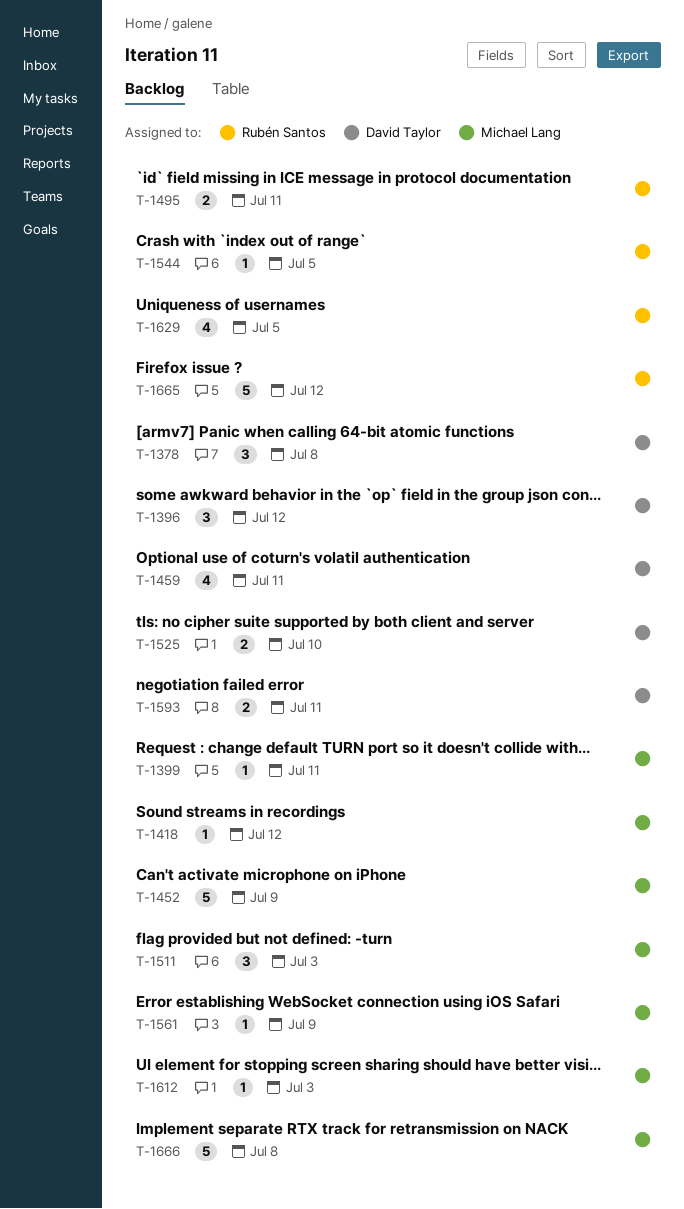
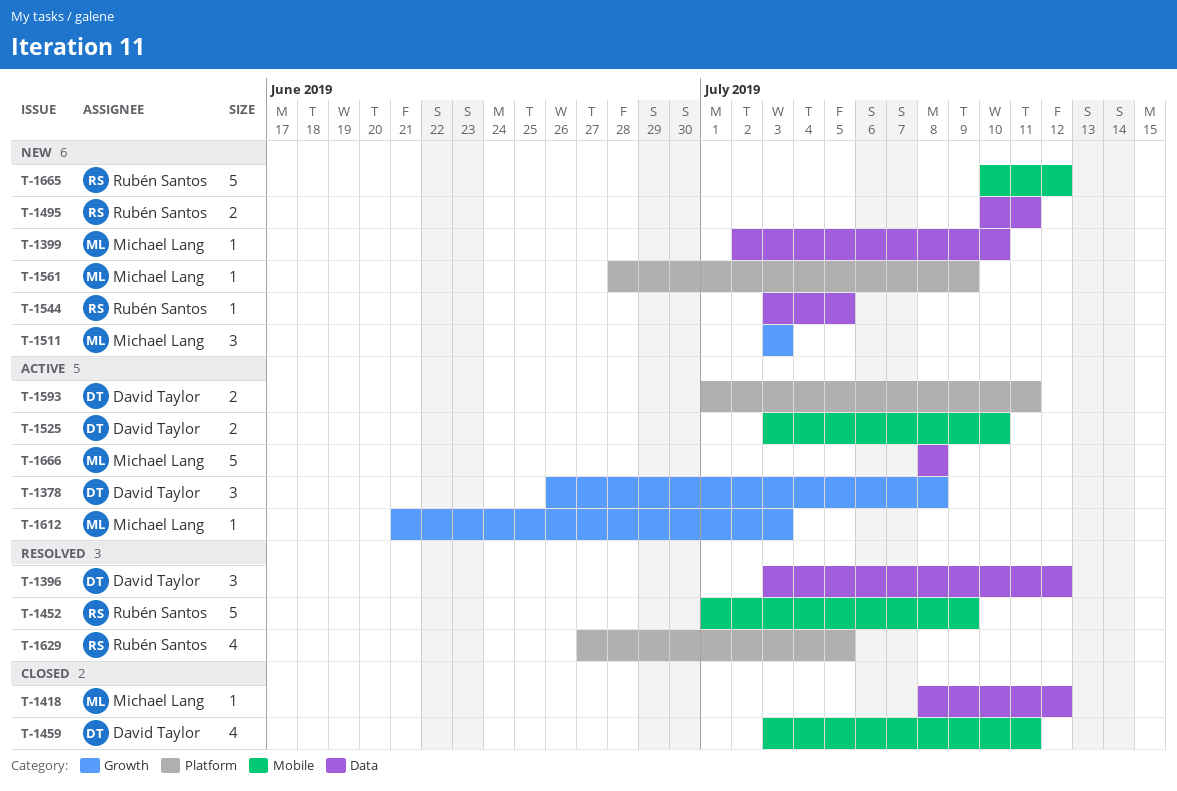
T-1399, due: Jul 11 -> Jul 10
T-1452, owner: Michael Lang -> Rubén Santos

